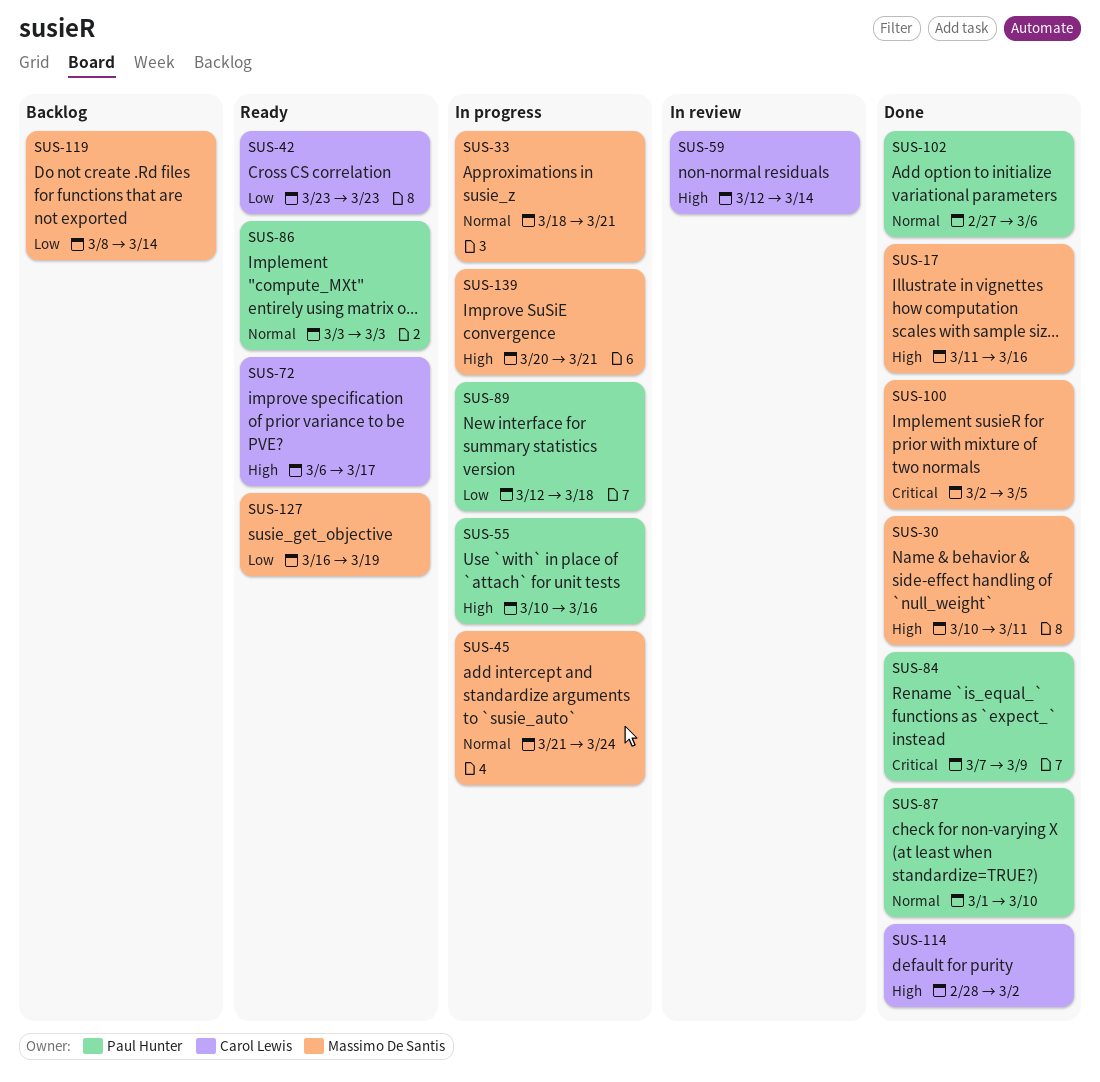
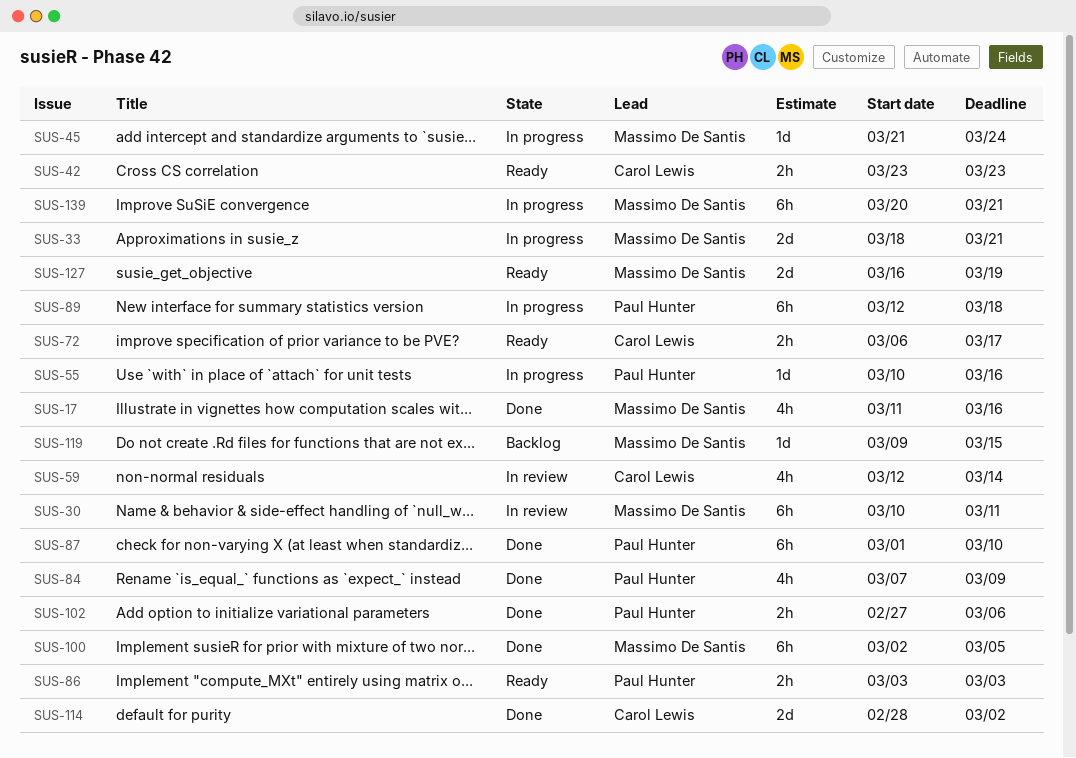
SUS-30, status: Done -> In review
SUS-119, start: Mar 8 -> Mar 9
SUS-119, due: Mar 14 -> Mar 15

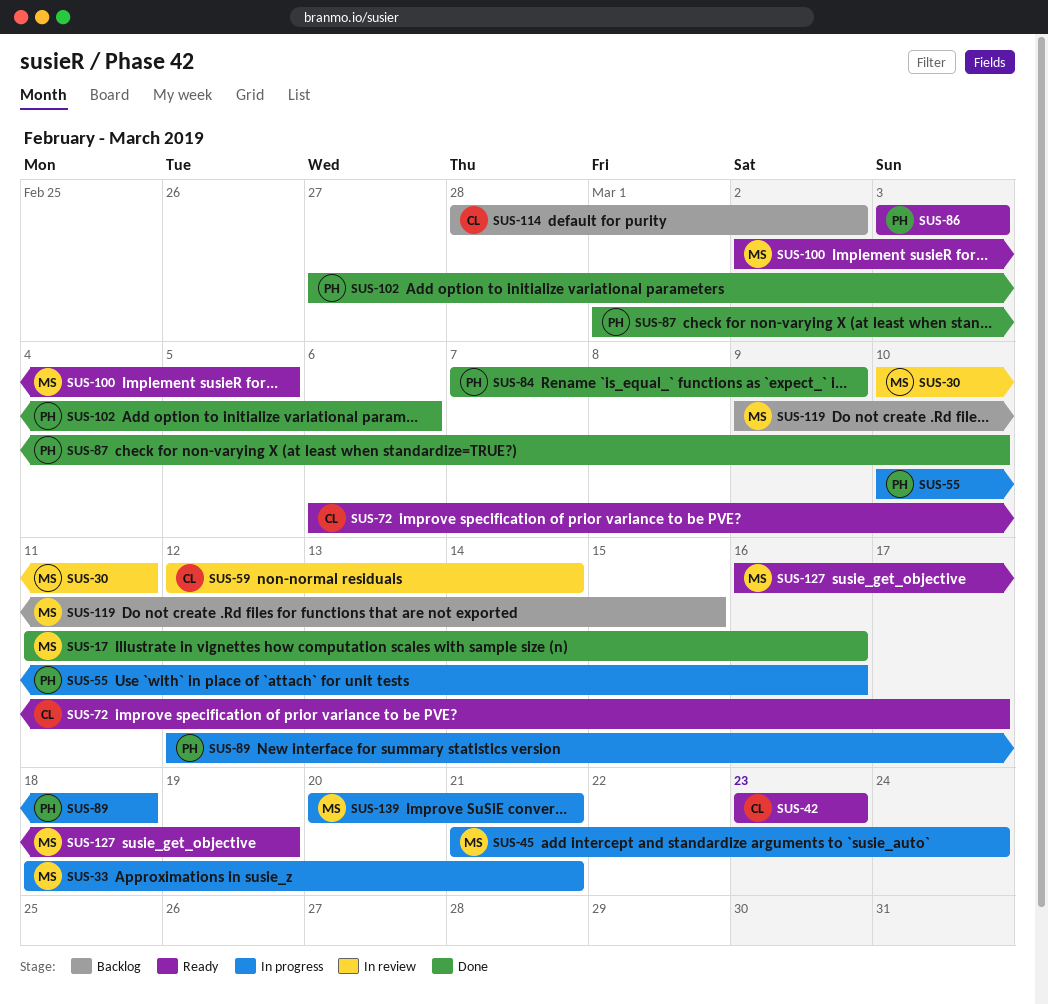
SUS-100, status: Done -> Ready
SUS-114, status: Done -> Backlog

